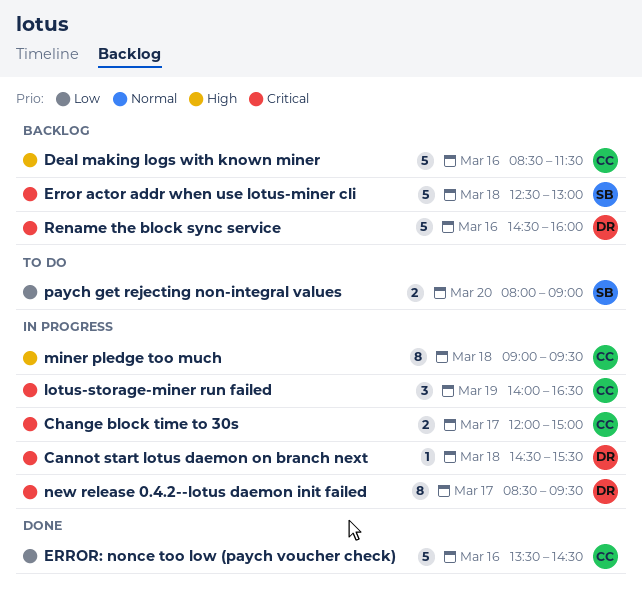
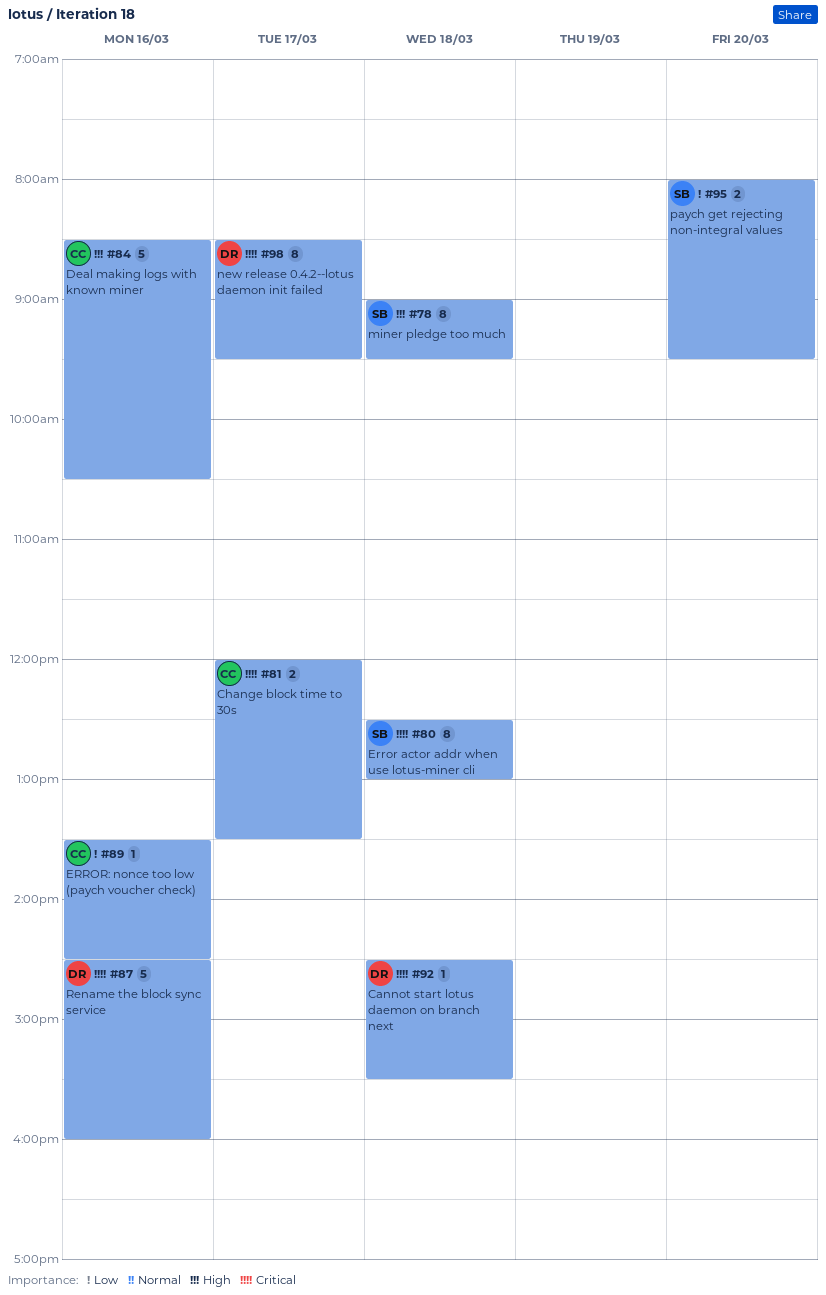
Change block time to 30s, ends: 15:00 -> 13:30
Deal making logs with known miner, ends: 11:30 -> 10:30
Error actor addr when use lotus-miner cli, estimate: 5 -> 8
ERROR: nonce too low (paych voucher check), estimate: 5 -> 1
lotus-storage-miner run failed: present -> none
miner pledge too much, owner: CC -> SB
paych get rejecting non-integral values, ends: 09:00 -> 09:30

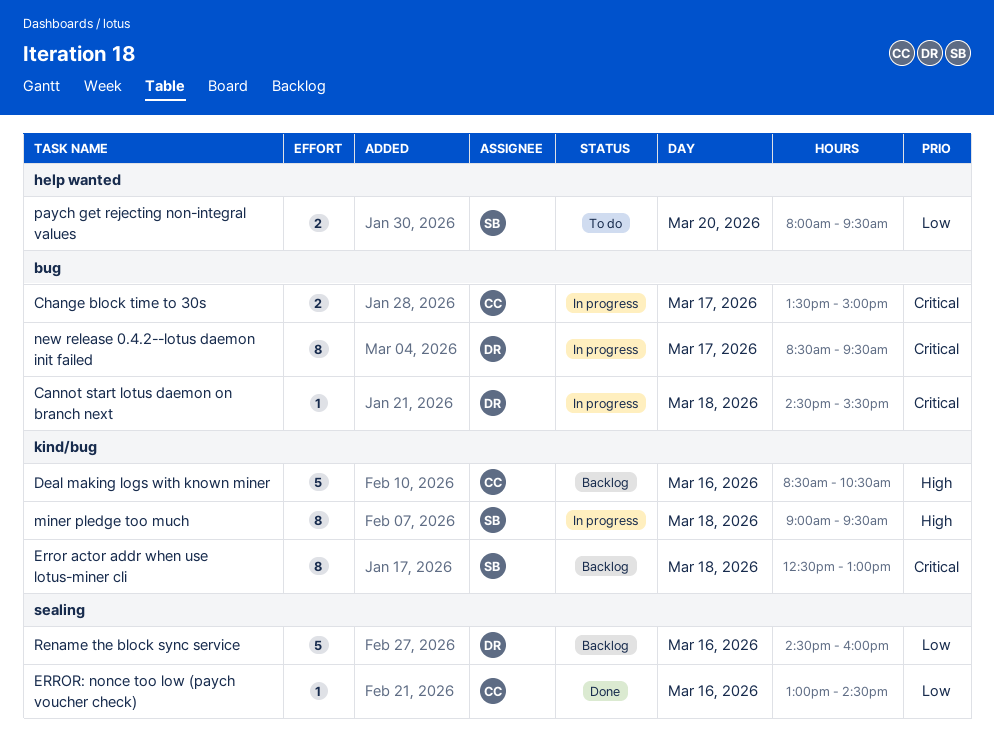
Change block time to 30s, begins: 12:00 -> 13:30
Change block time to 30s, ends: 13:30 -> 15:00
ERROR: nonce too low (paych voucher check), begins: 13:30 -> 13:00
Rename the block sync service, priority: Critical -> Low

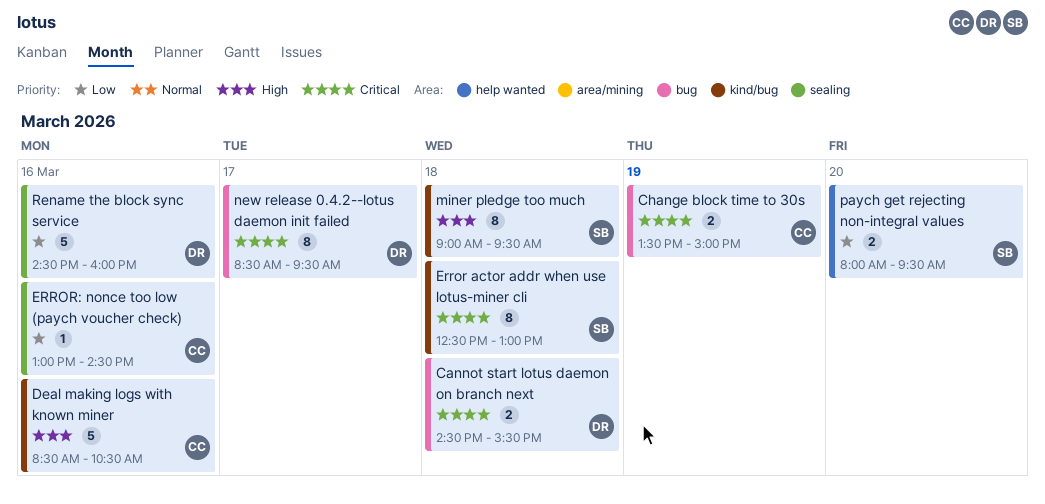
Cannot start lotus daemon on branch next, estimate: 1 -> 2
Change block time to 30s, day: Mar 17 -> Mar 19

